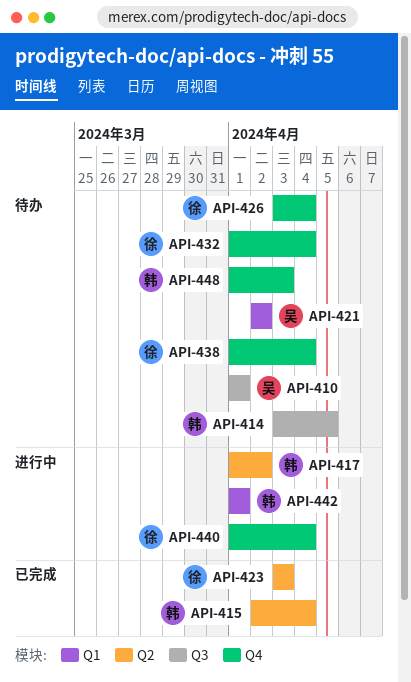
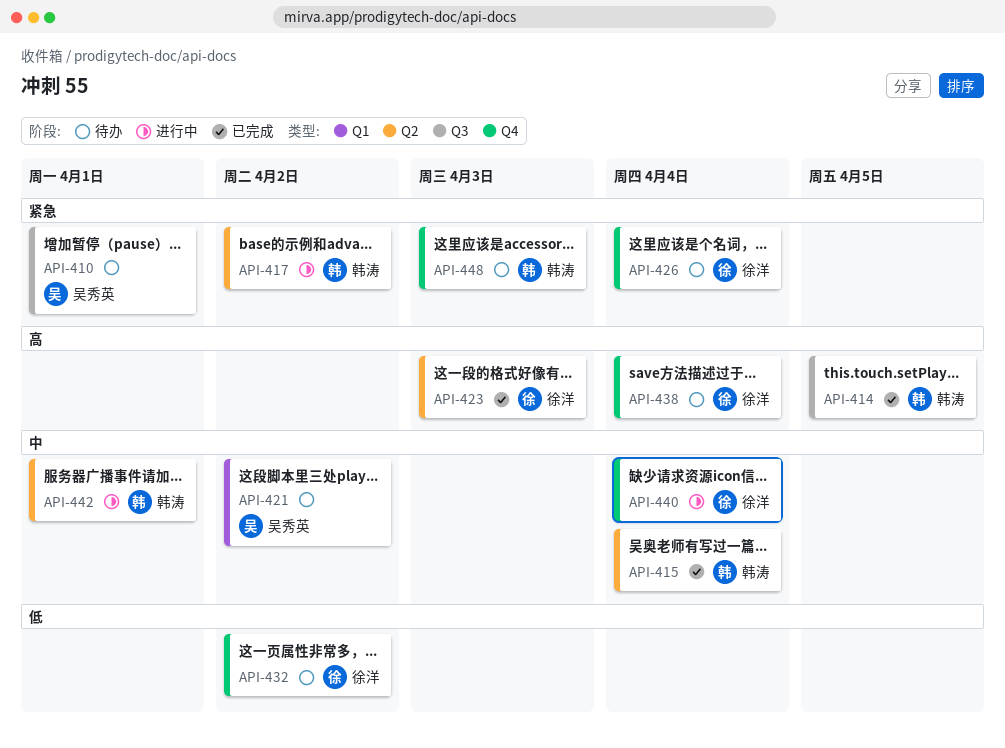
API-414, status: 待办 -> 已完成
API-432, due: Apr 4 -> Apr 2
API-442, label: Q1 -> Q2

